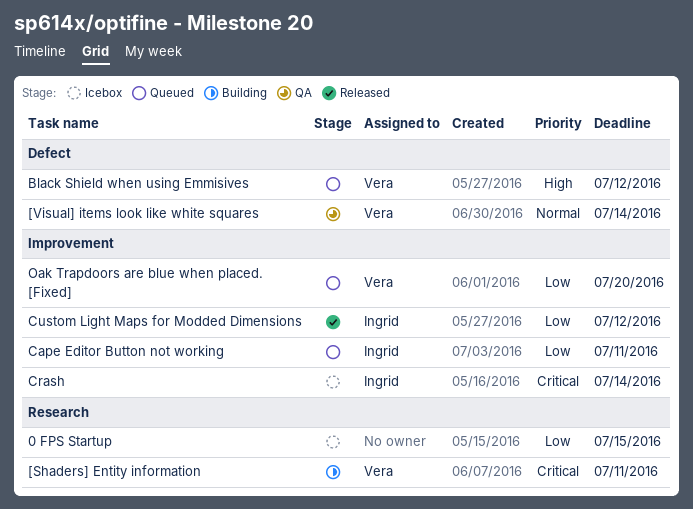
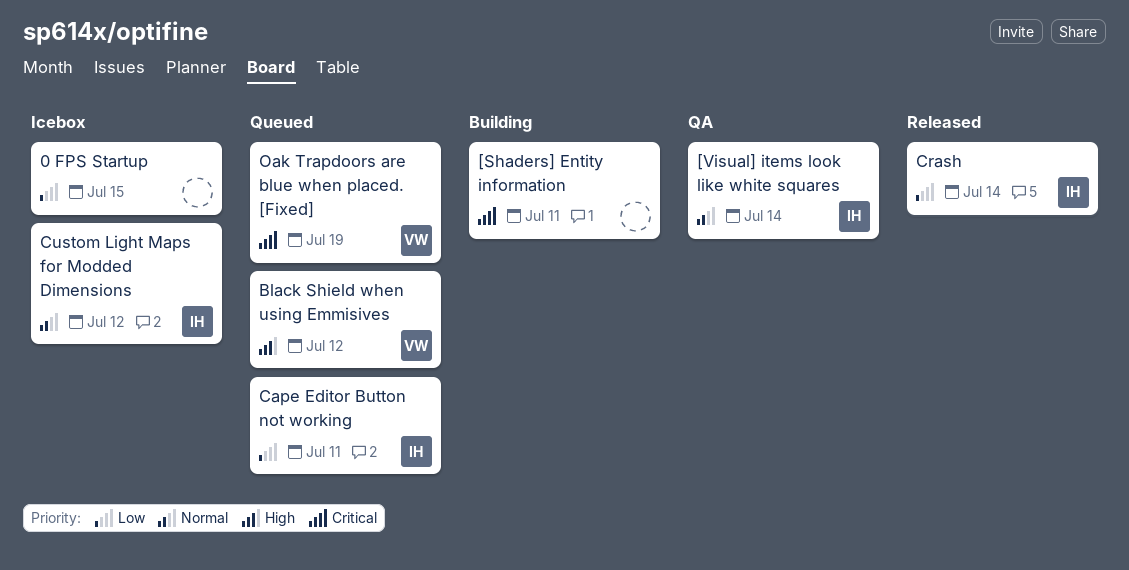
[Shaders] Entity information, owner: Vera -> none
[Visual] items look like white squares, owner: Vera -> Ingrid
Crash, status: Icebox -> Released
Crash, priority: Critical -> Low
Custom Light Maps for Modded Dimensions, status: Released -> Icebox
Custom Light Maps for Modded Dimensions, priority: Low -> Normal
Oak Trapdoors are blue when placed. [Fixed], priority: Low -> Critical
Oak Trapdoors are blue when placed. [Fixed], due: Jul 20 -> Jul 19

